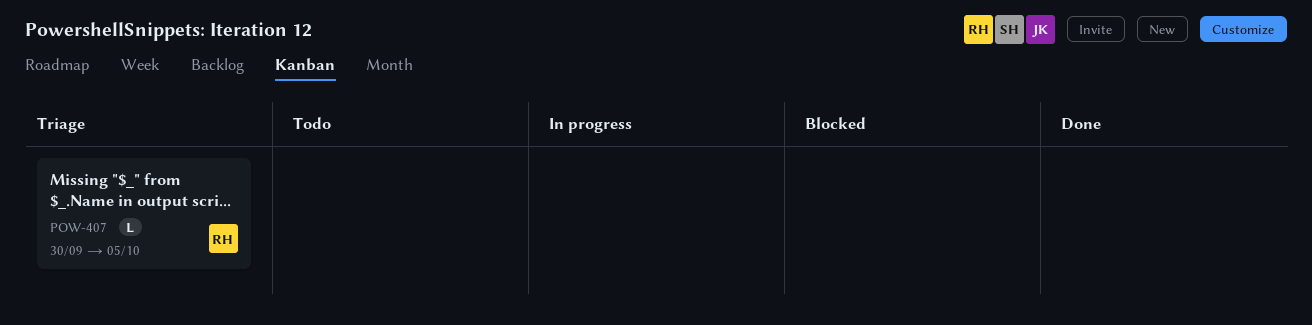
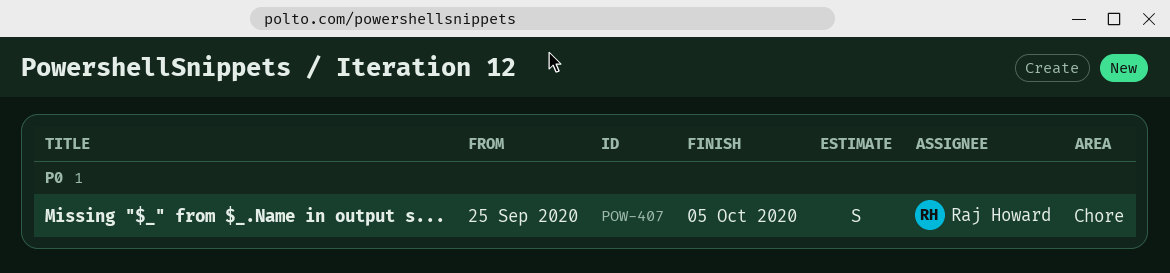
POW-407, estimate: L -> S
POW-407, start: Sep 30 -> Sep 25

